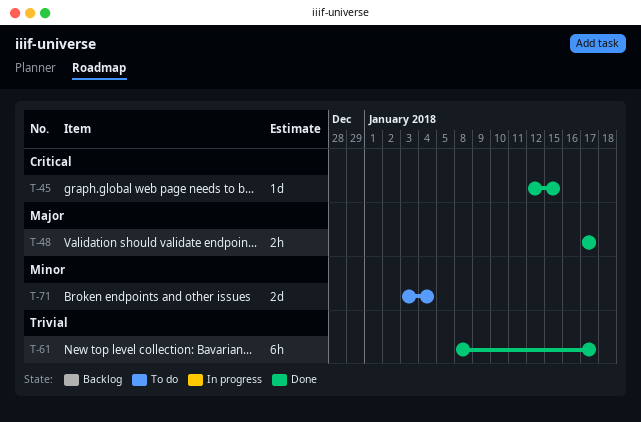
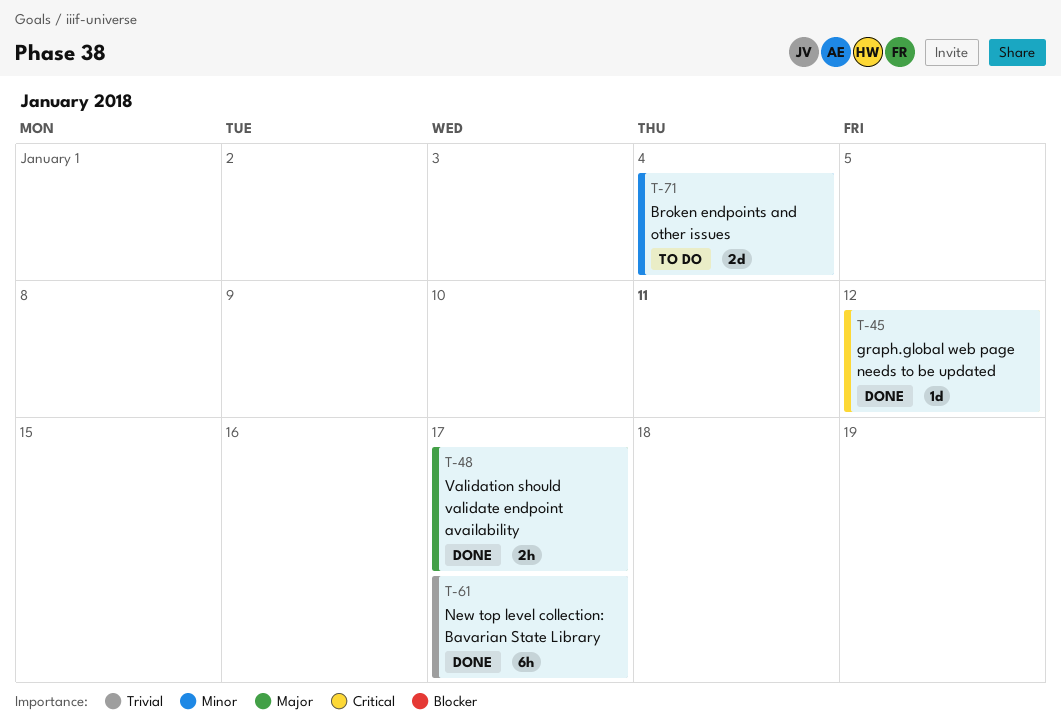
T-45, due: Jan 15 -> Jan 12

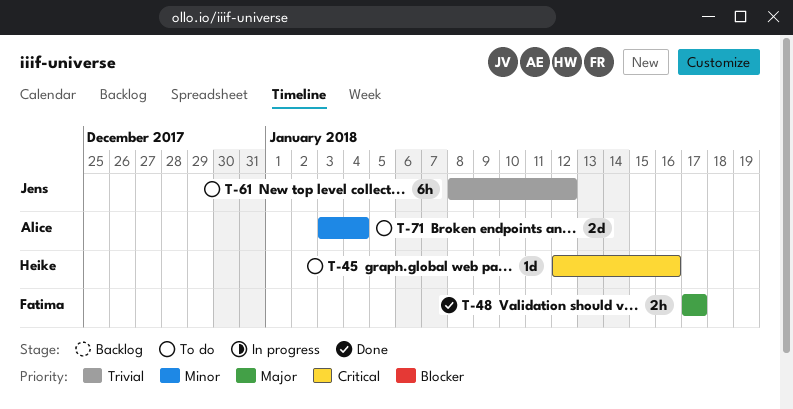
T-45, status: Done -> To do
T-45, due: Jan 12 -> Jan 16
T-61, status: Done -> To do
T-61, due: Jan 17 -> Jan 12

